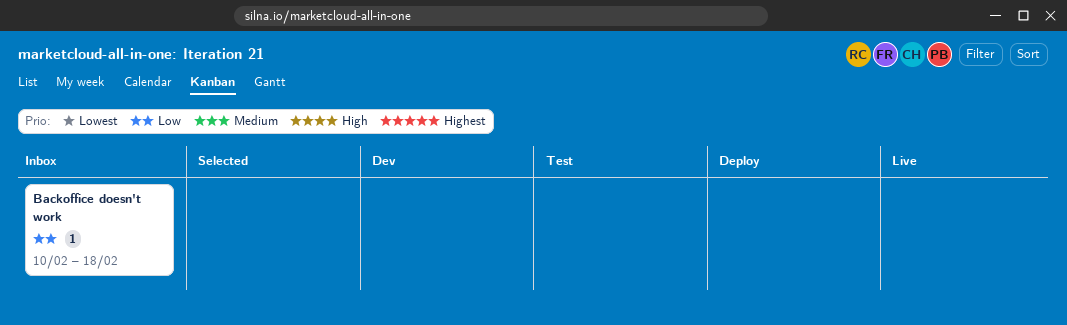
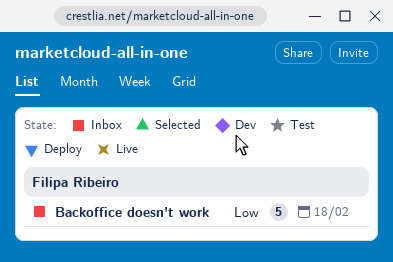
Backoffice doesn't work, estimate: 1 -> 5

